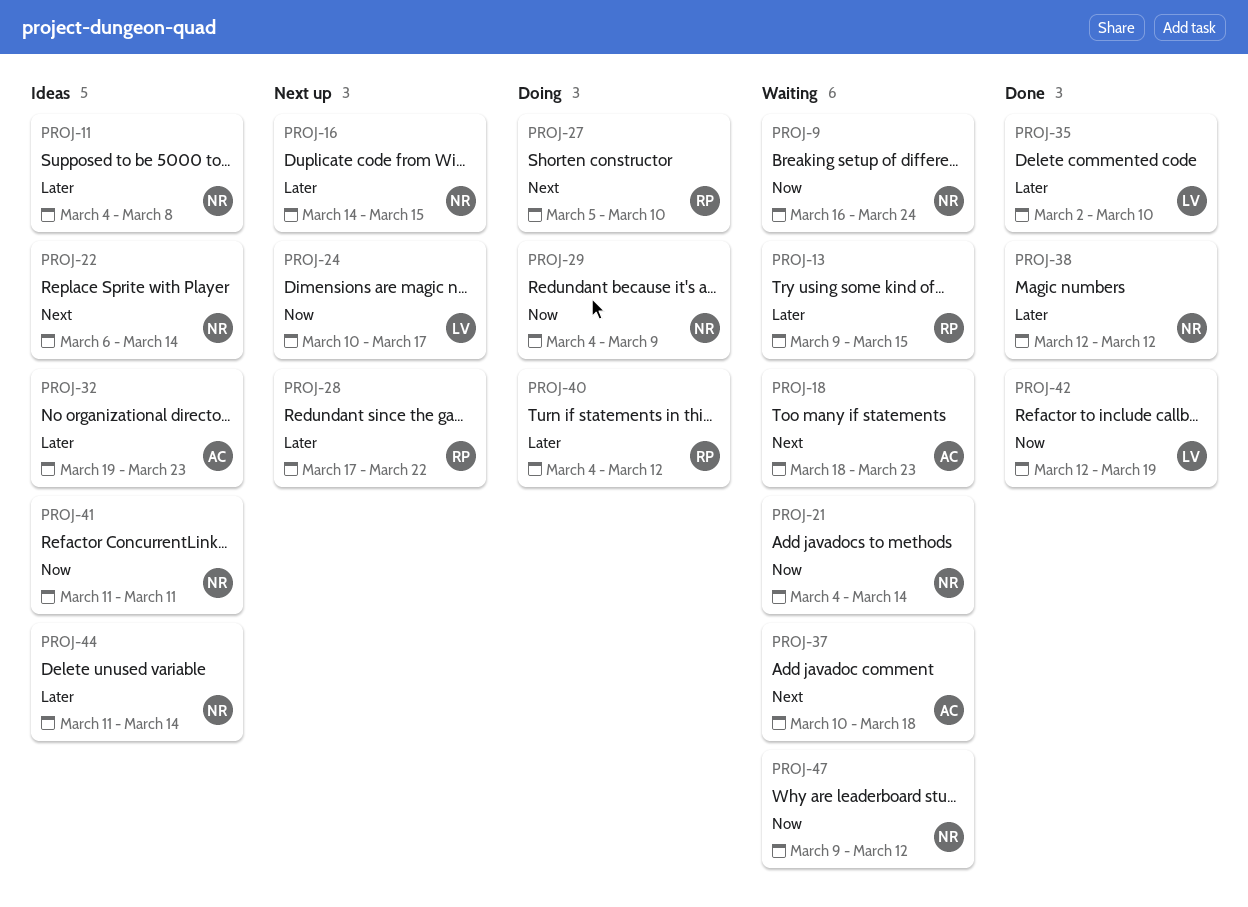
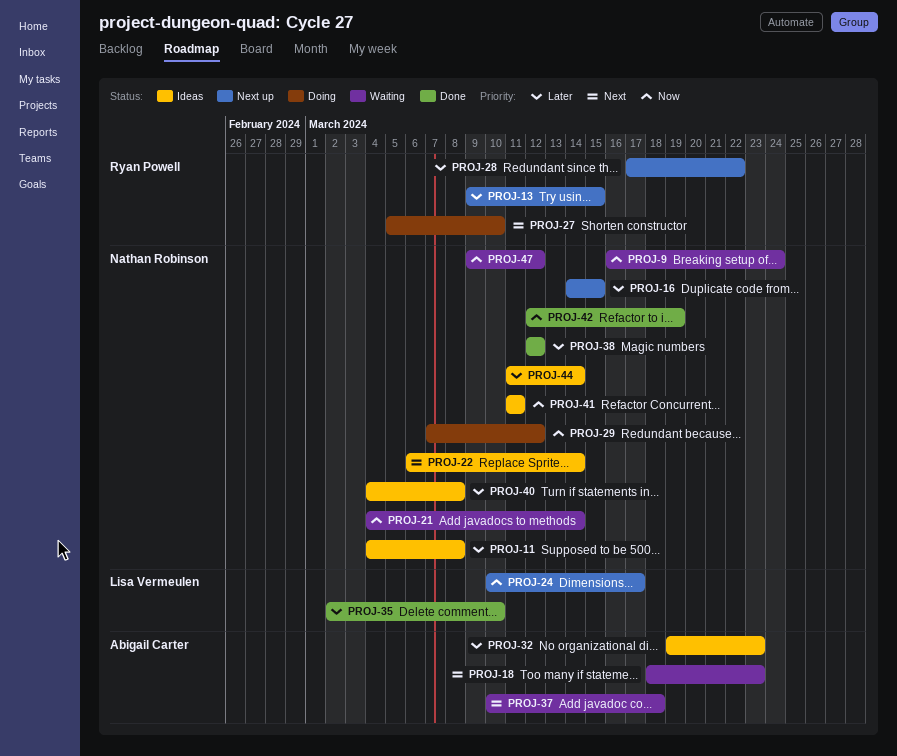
PROJ-13, status: Waiting -> Next up
PROJ-29, start: Mar 4 -> Mar 7
PROJ-29, due: Mar 9 -> Mar 12
PROJ-40, status: Doing -> Ideas
PROJ-40, owner: Ryan Powell -> Nathan Robinson
PROJ-40, due: Mar 12 -> Mar 8
PROJ-42, owner: Lisa Vermeulen -> Nathan Robinson

